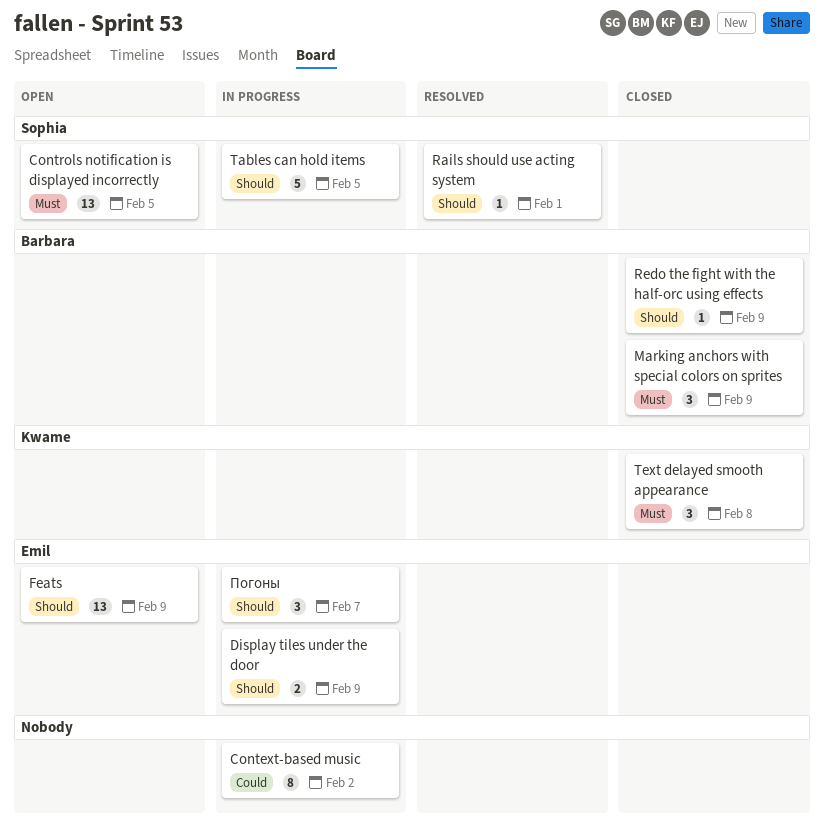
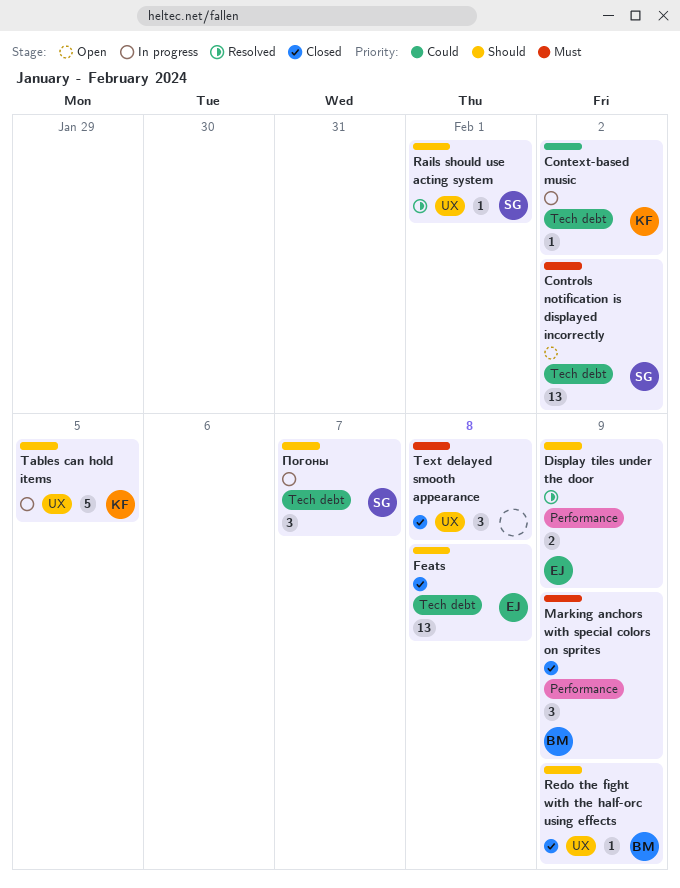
Context-based music, owner: none -> Kwame
Context-based music, estimate: 8 -> 1
Controls notification is displayed incorrectly, due: Feb 5 -> Feb 2
Display tiles under the door, status: In progress -> Resolved
Feats, status: Open -> Closed
Feats, due: Feb 9 -> Feb 8
Tables can hold items, owner: Sophia -> Kwame
Text delayed smooth appearance, owner: Kwame -> none
Погоны, owner: Emil -> Sophia

